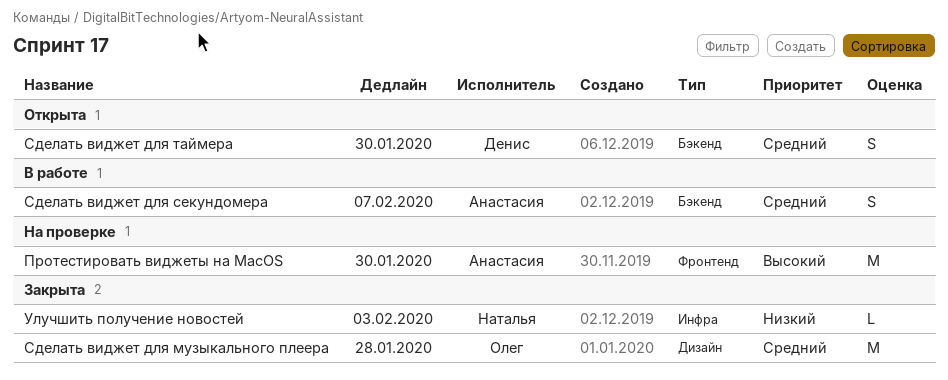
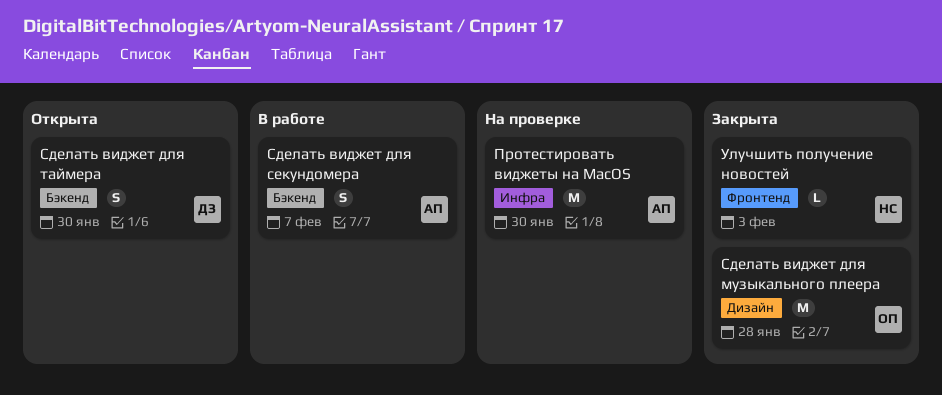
Протестировать виджеты на MacOS, label: Фронтенд -> Инфра
Улучшить получение новостей, label: Инфра -> Фронтенд

